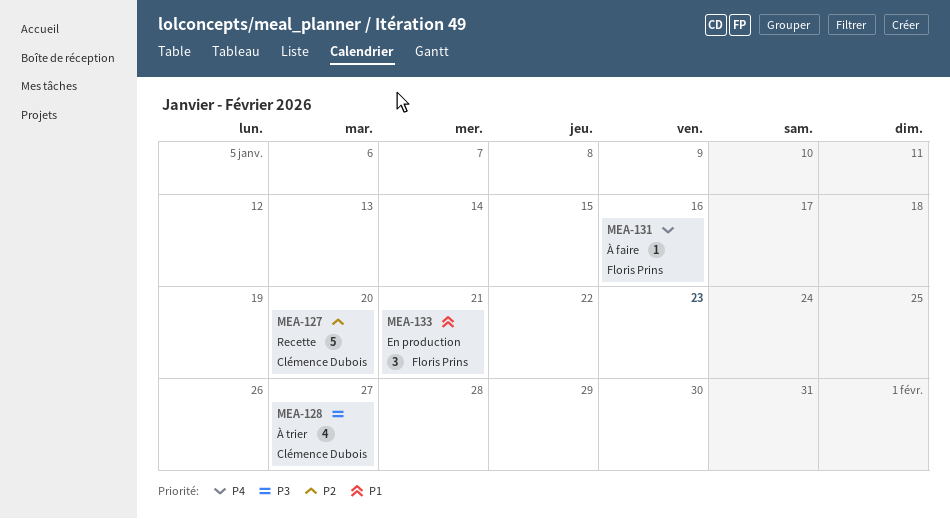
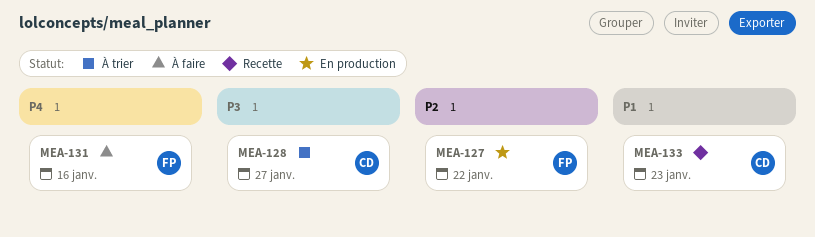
MEA-127, status: Recette -> En production
MEA-127, owner: Clémence Dubois -> Floris Prins
MEA-127, due: Jan 20 -> Jan 22
MEA-133, status: En production -> Recette
MEA-133, owner: Floris Prins -> Clémence Dubois
MEA-133, due: Jan 21 -> Jan 23

